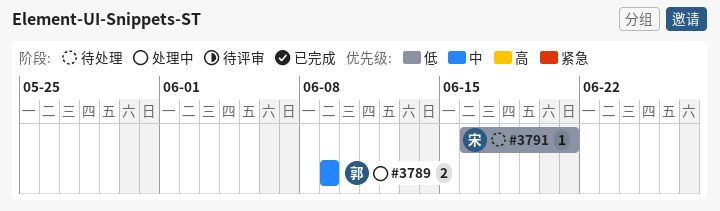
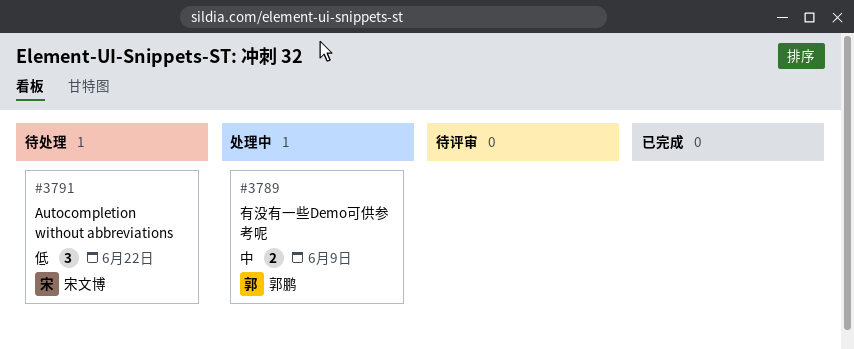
#3791, estimate: 1 -> 3
#3791, due: Jun 21 -> Jun 22

